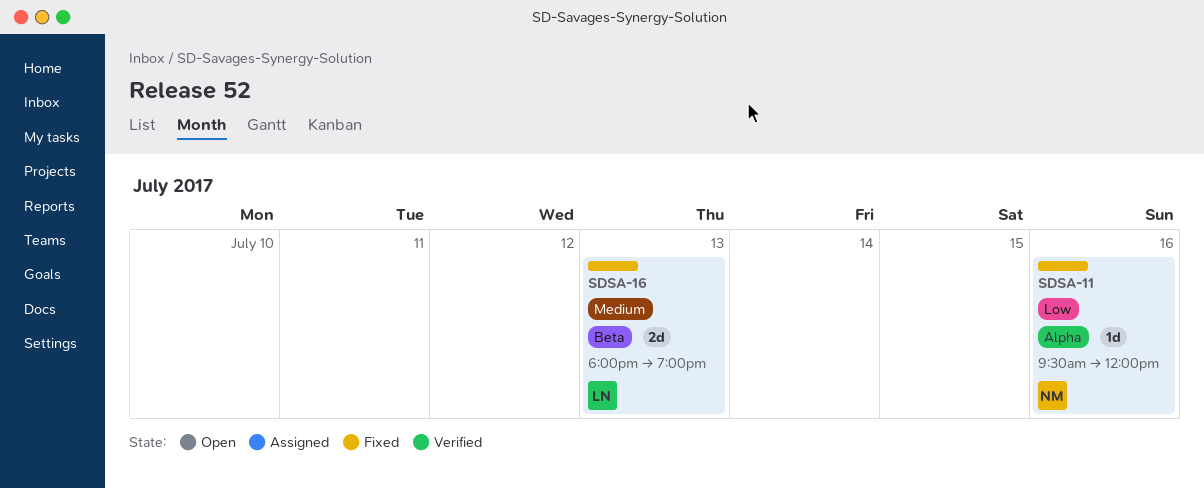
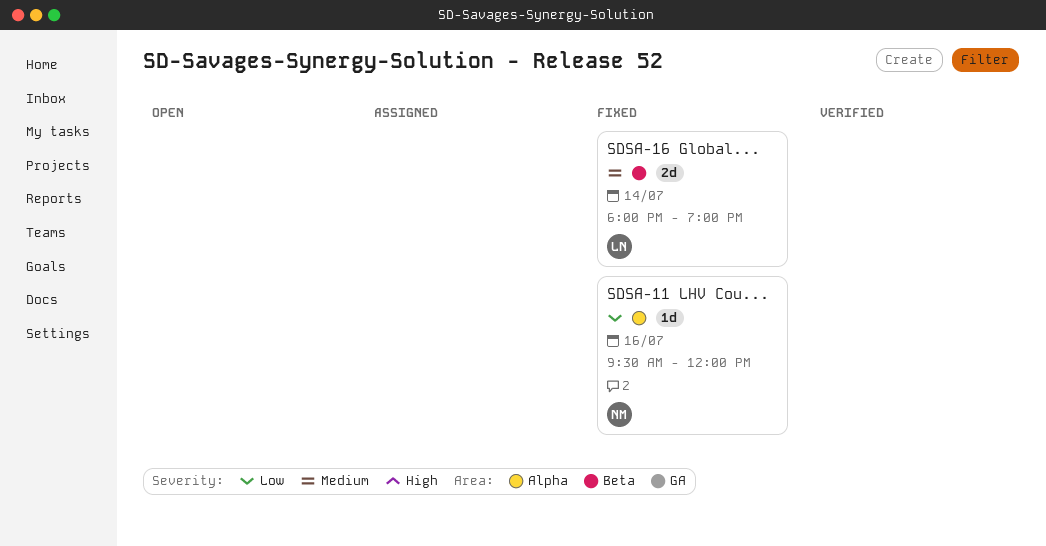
SDSA-16, day: Jul 13 -> Jul 14

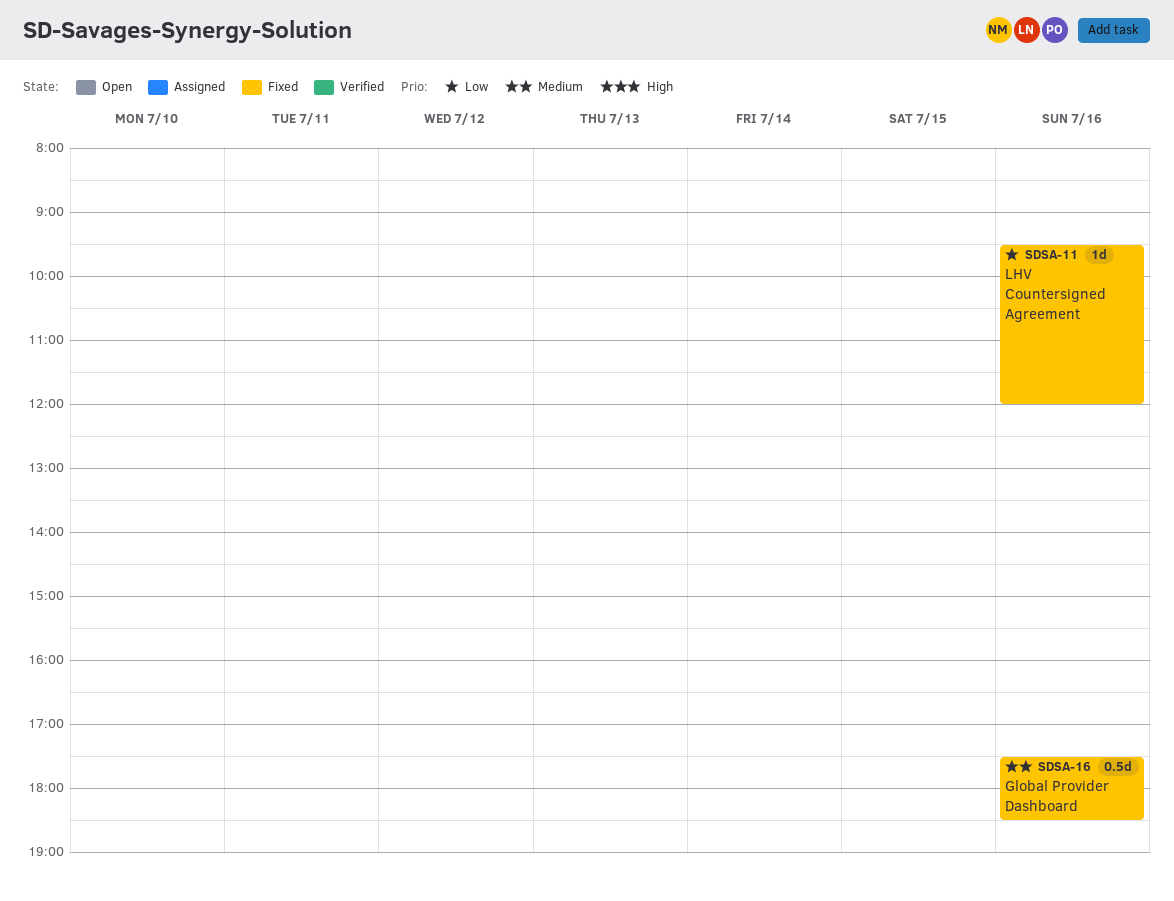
SDSA-16, estimate: 2d -> 0.5d
SDSA-16, day: Jul 14 -> Jul 16
SDSA-16, begins: 18:00 -> 17:30
SDSA-16, ends: 19:00 -> 18:30

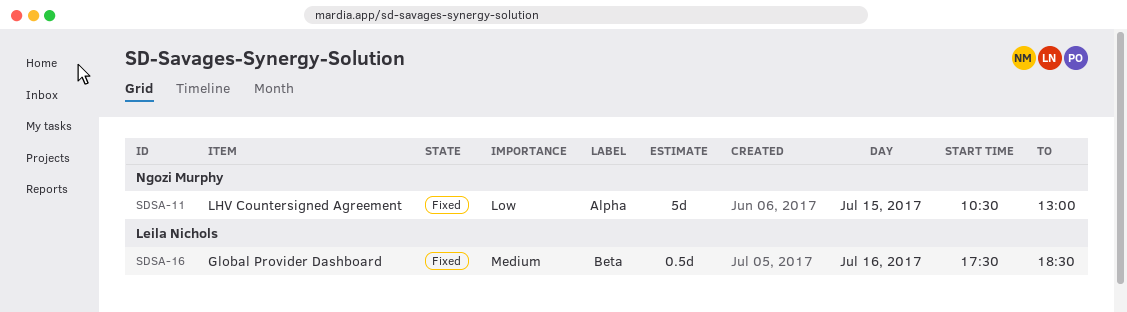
SDSA-11, estimate: 1d -> 5d
SDSA-11, day: Jul 16 -> Jul 15
SDSA-11, begins: 09:30 -> 10:30
SDSA-11, ends: 12:00 -> 13:00

